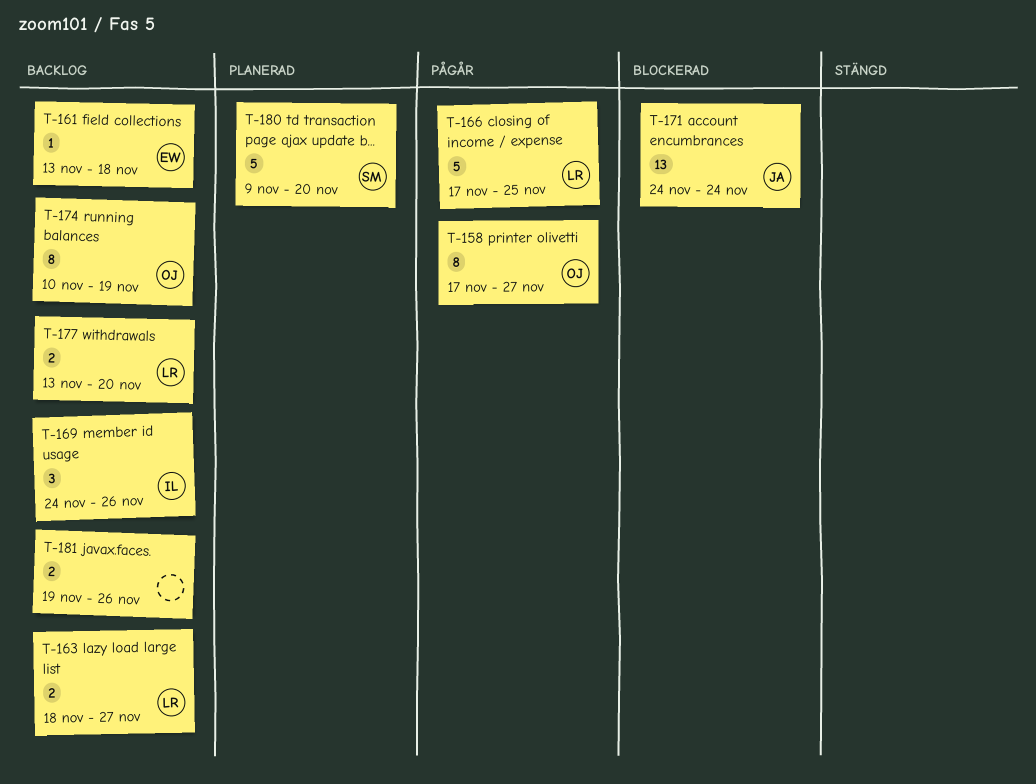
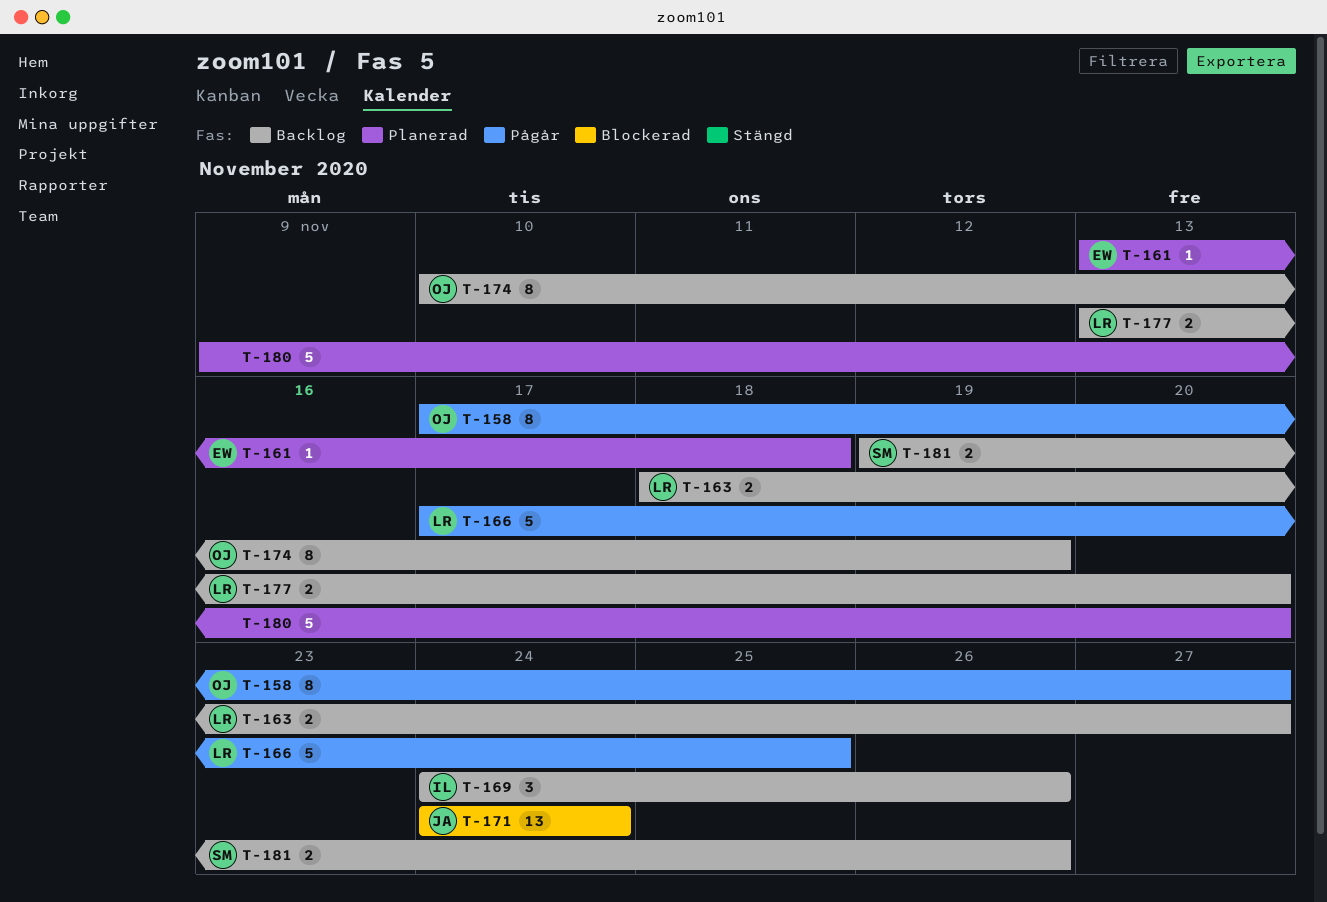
T-161, status: Backlog -> Planerad
T-180, owner: SM -> none
T-181, owner: none -> SM

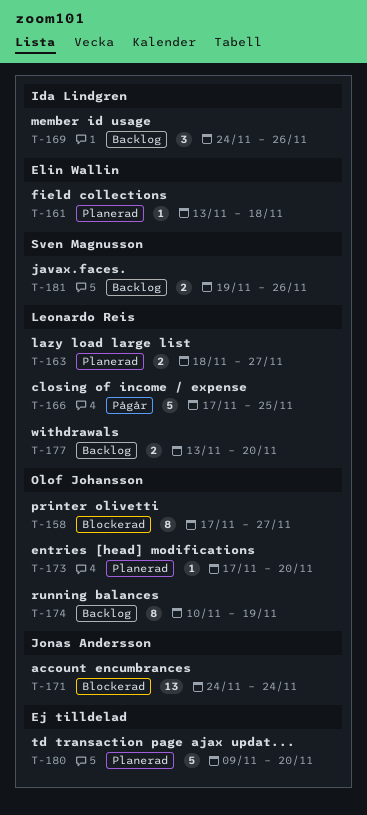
T-158, status: Pågår -> Blockerad
T-163, status: Backlog -> Planerad
T-173: none -> present

